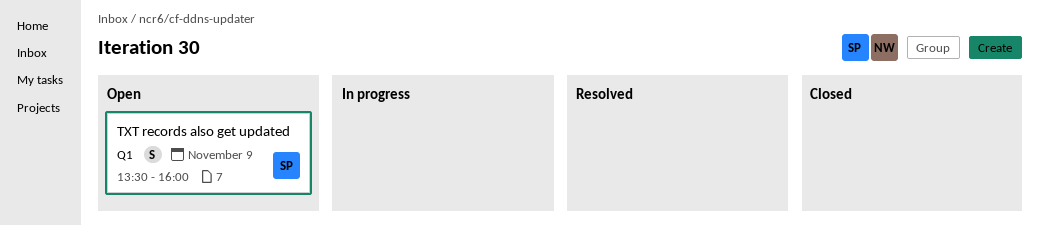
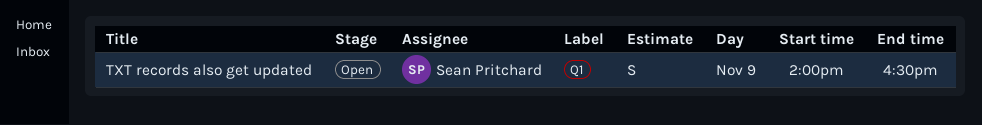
TXT records also get updated, begins: 13:30 -> 14:00
TXT records also get updated, ends: 16:00 -> 16:30

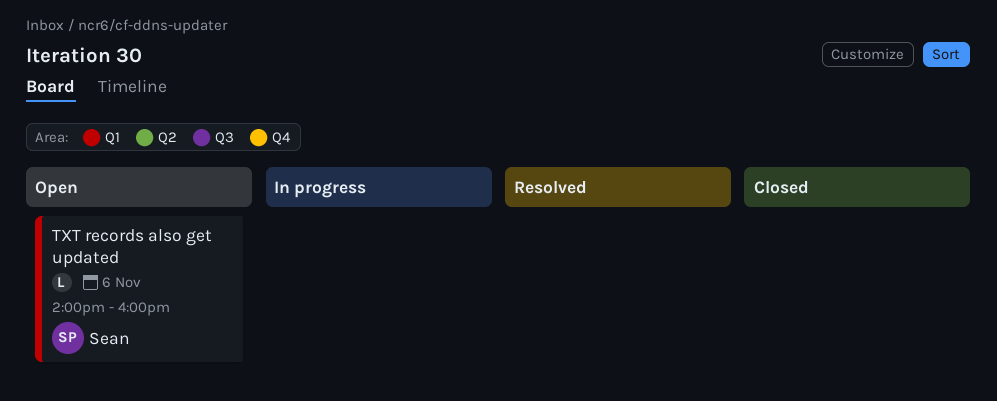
TXT records also get updated, estimate: S -> L
TXT records also get updated, day: Nov 9 -> Nov 6
TXT records also get updated, ends: 16:30 -> 16:00

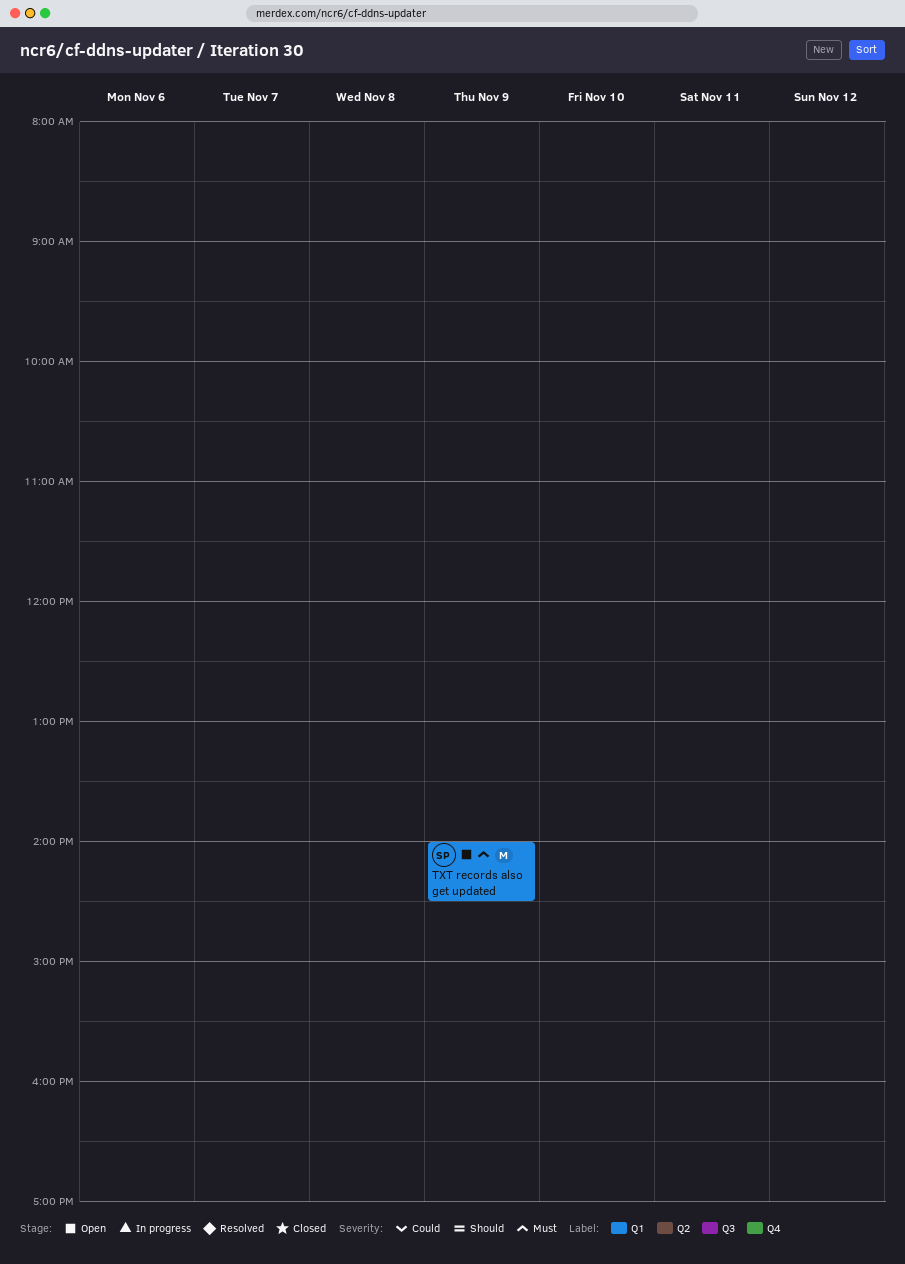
TXT records also get updated, estimate: L -> M
TXT records also get updated, day: Nov 6 -> Nov 9
TXT records also get updated, ends: 16:00 -> 14:30

